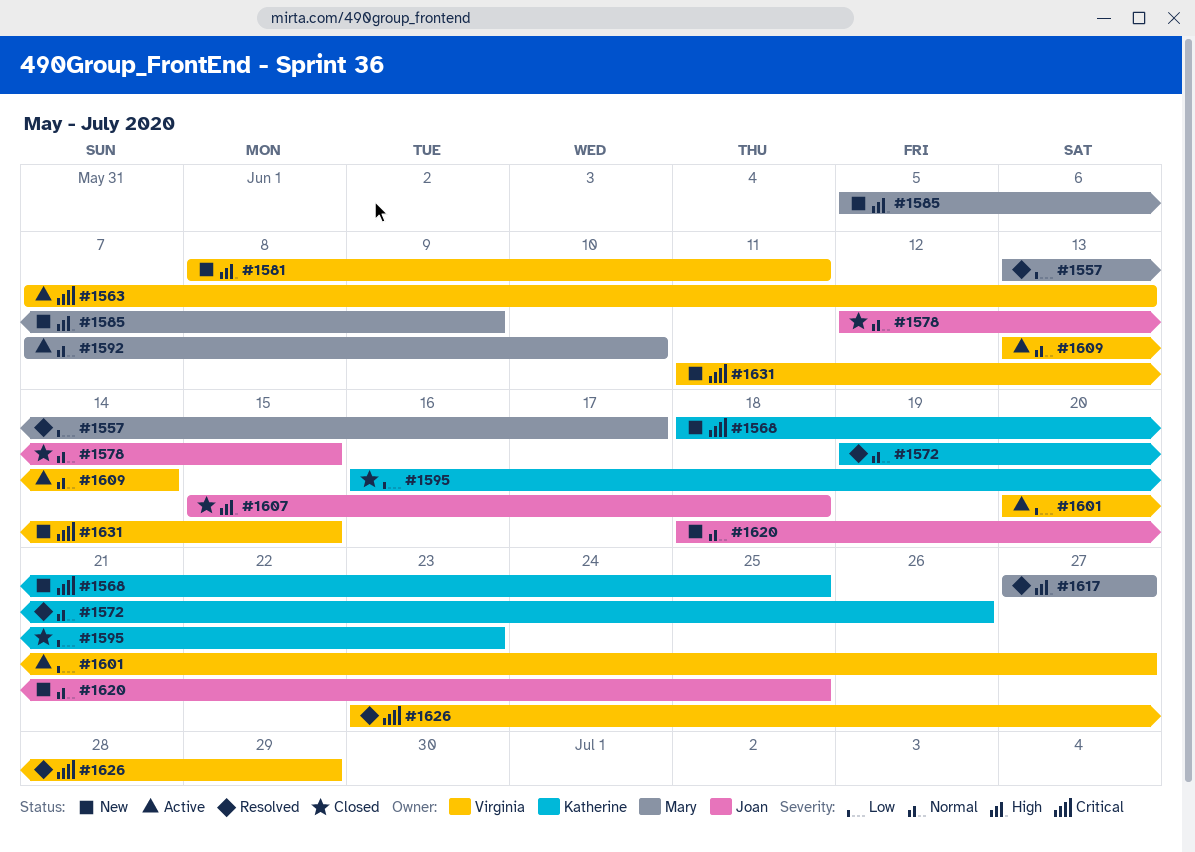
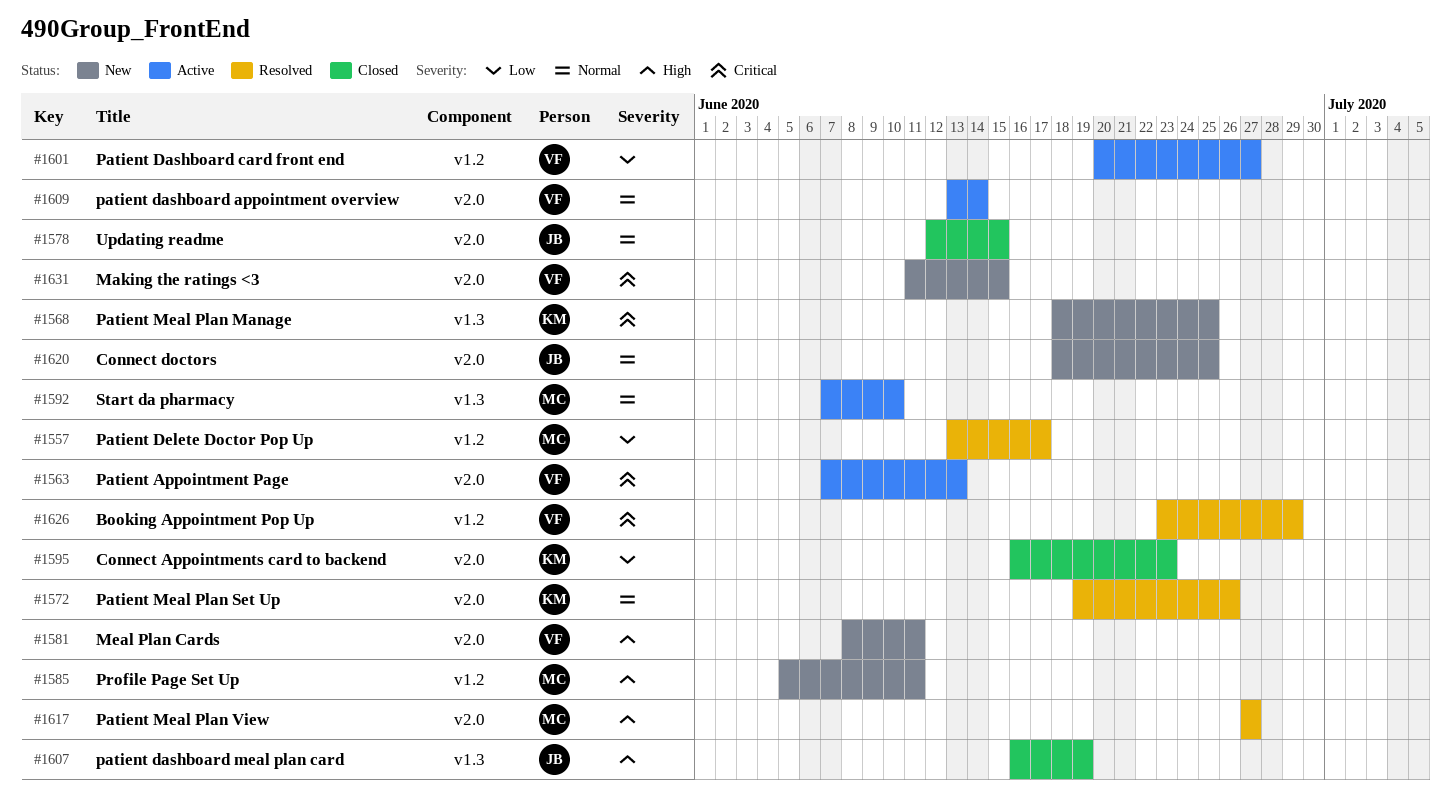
#1585, due: Jun 9 -> Jun 11
#1607, start: Jun 15 -> Jun 16
#1607, due: Jun 18 -> Jun 19

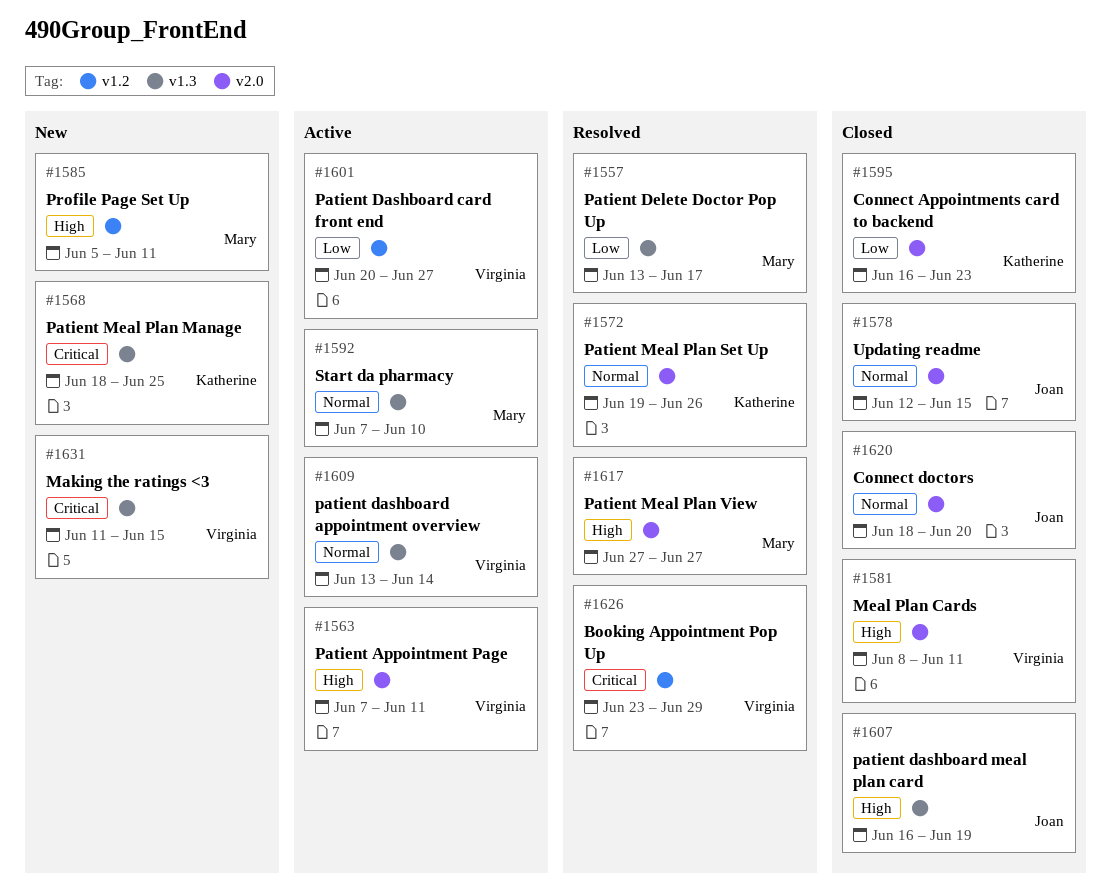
#1557, label: v1.2 -> v1.3
#1563, priority: Critical -> High
#1563, due: Jun 13 -> Jun 11
#1581, status: New -> Closed
#1609, label: v2.0 -> v1.3
#1620, status: New -> Closed
#1620, due: Jun 25 -> Jun 20
#1631, label: v2.0 -> v1.3

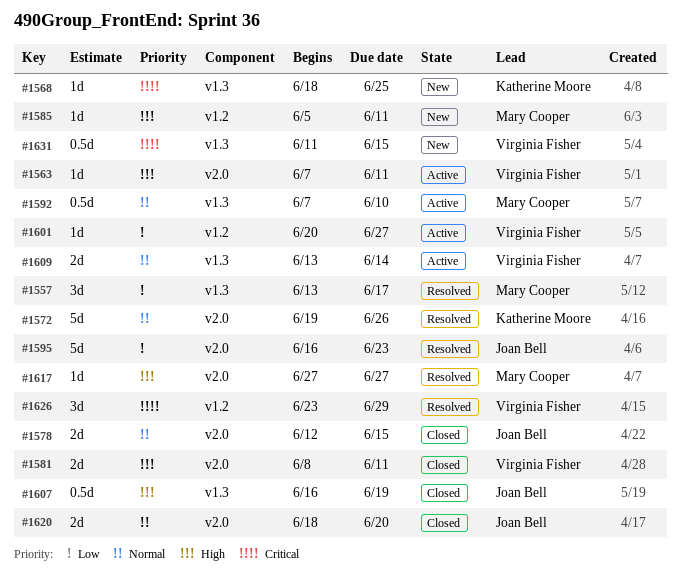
#1595, status: Closed -> Resolved
#1595, owner: Katherine Moore -> Joan Bell

